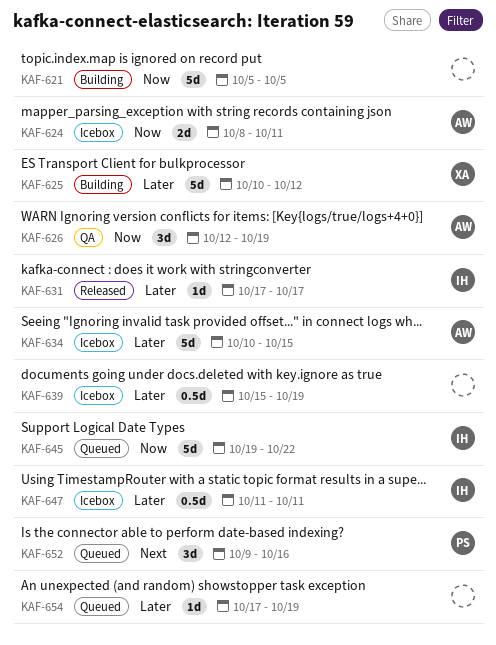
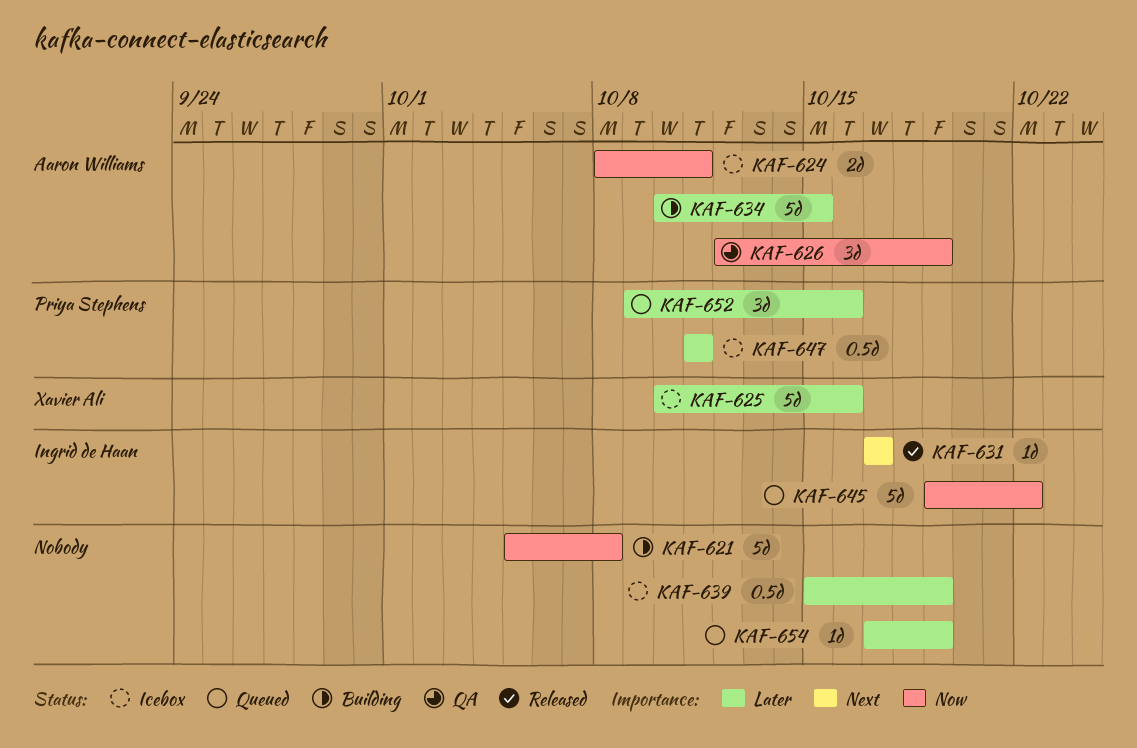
KAF-621, due: Oct 5 -> Oct 8
KAF-625, status: Building -> Icebox
KAF-625, due: Oct 12 -> Oct 16
KAF-631, priority: Later -> Next
KAF-634, status: Icebox -> Building
KAF-647, owner: Ingrid de Haan -> Priya Stephens
KAF-652, priority: Next -> Later

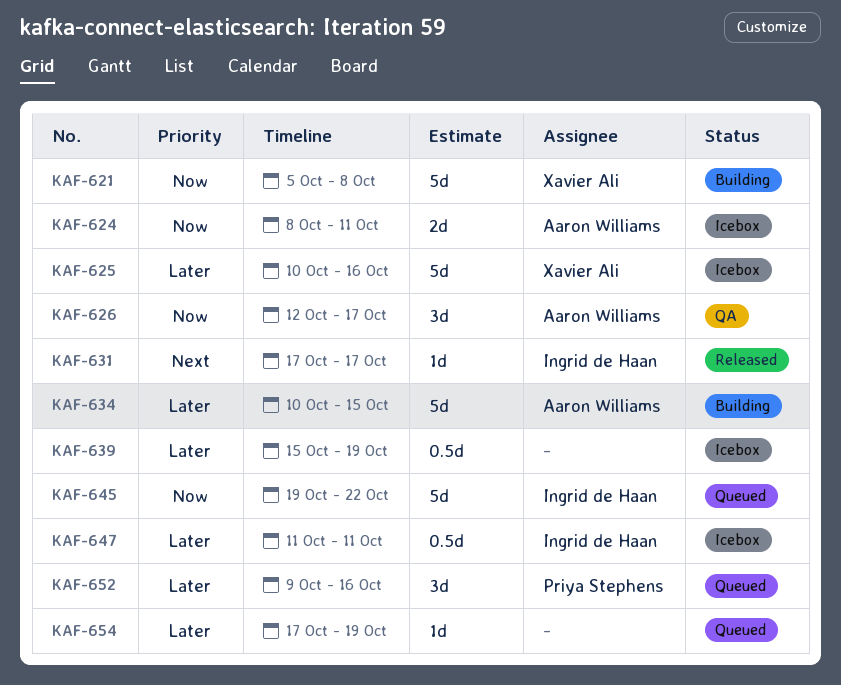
KAF-621, owner: none -> Xavier Ali
KAF-626, due: Oct 19 -> Oct 17
KAF-647, owner: Priya Stephens -> Ingrid de Haan

